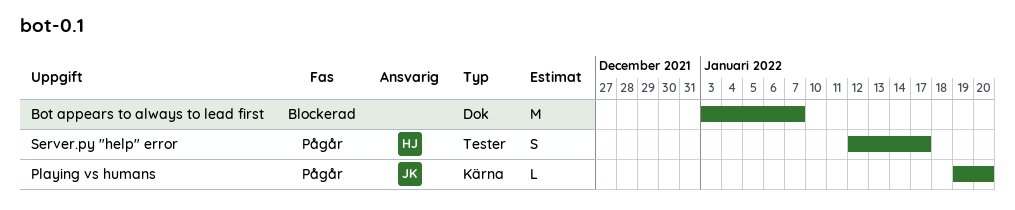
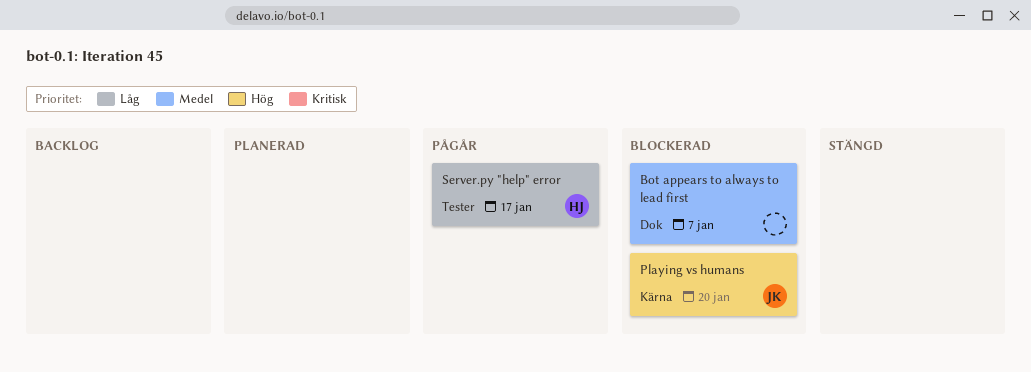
Playing vs humans, status: Pågår -> Blockerad

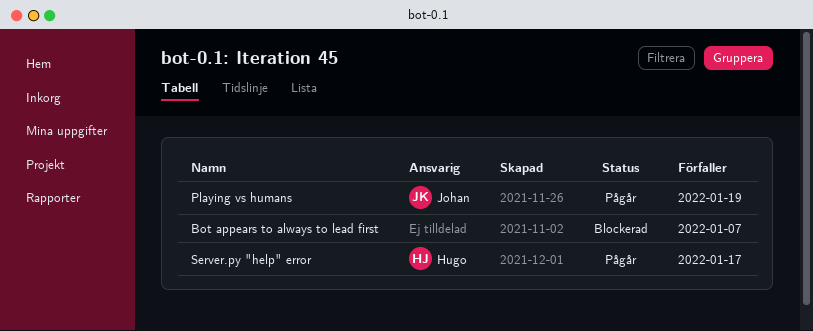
Playing vs humans, status: Blockerad -> Pågår
Playing vs humans, due: Jan 20 -> Jan 19

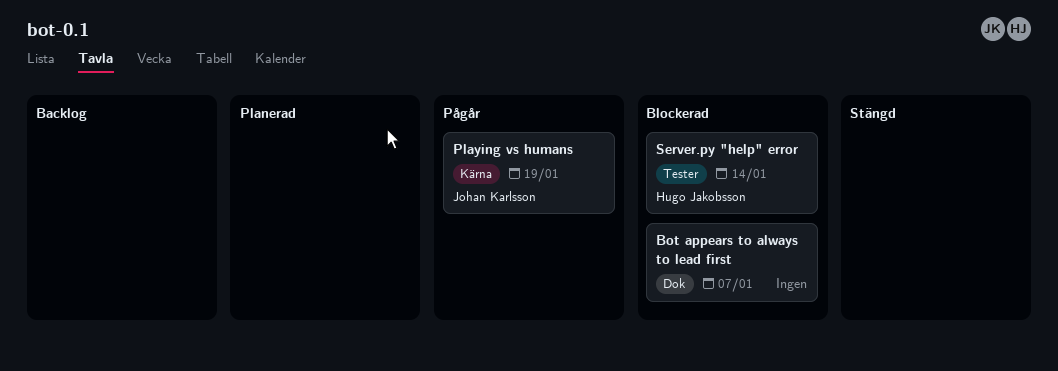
Server.py "help" error, status: Pågår -> Blockerad
Server.py "help" error, due: Jan 17 -> Jan 14

